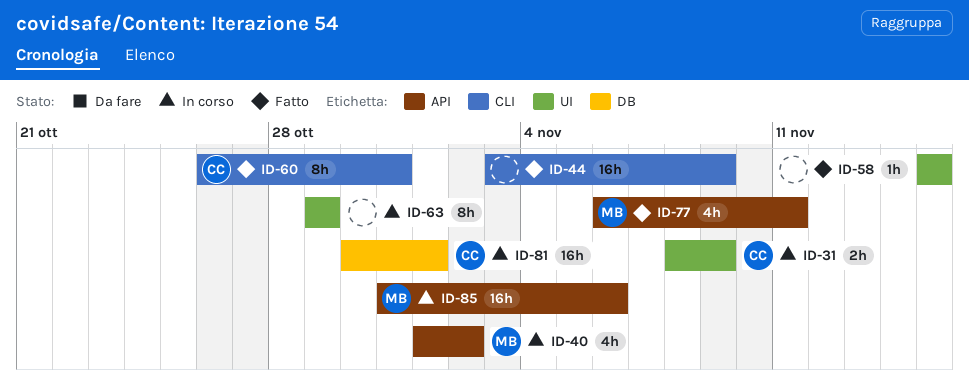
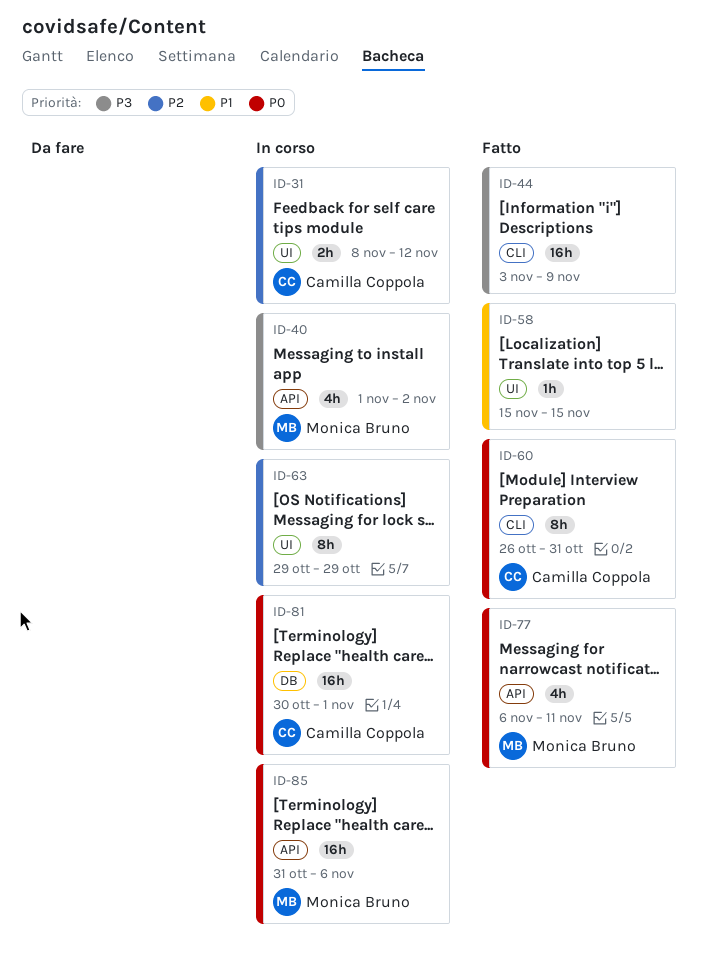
ID-31, due: Nov 9 -> Nov 12

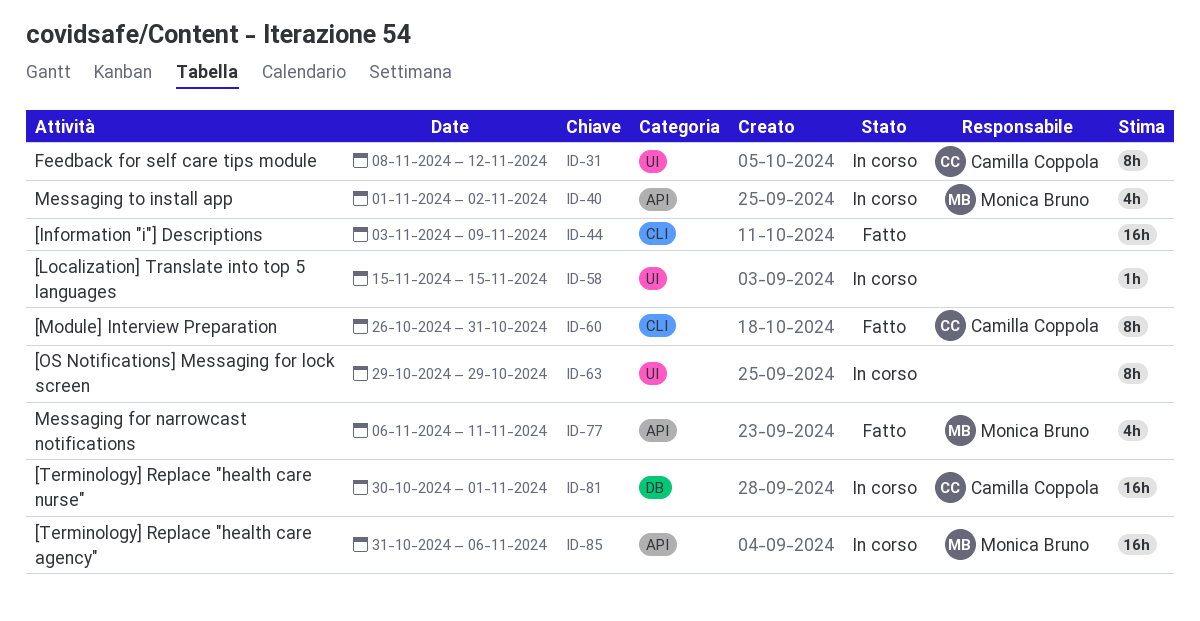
ID-31, estimate: 2h -> 8h
ID-58, status: Fatto -> In corso

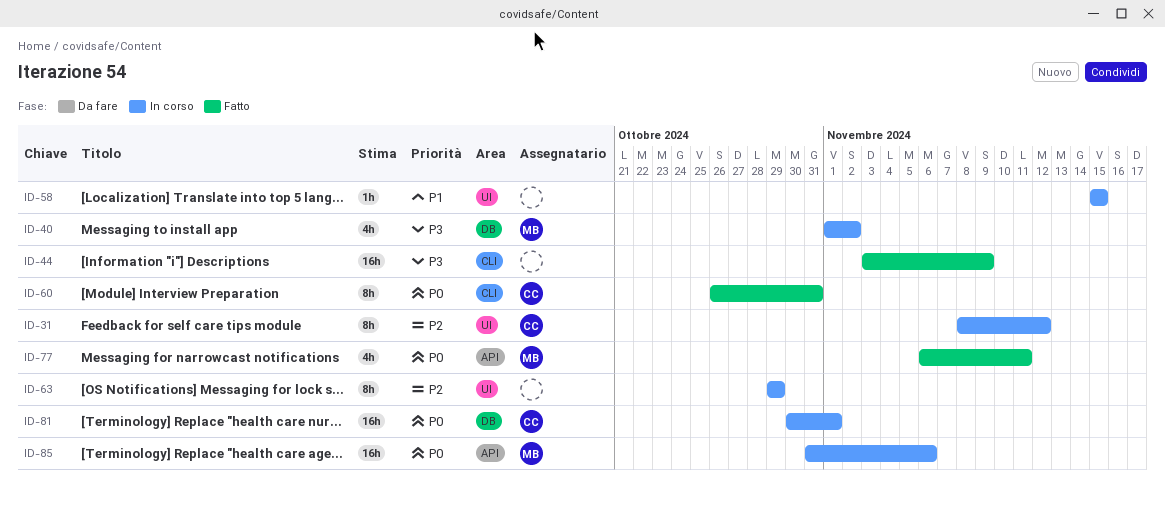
ID-40, label: API -> DB

